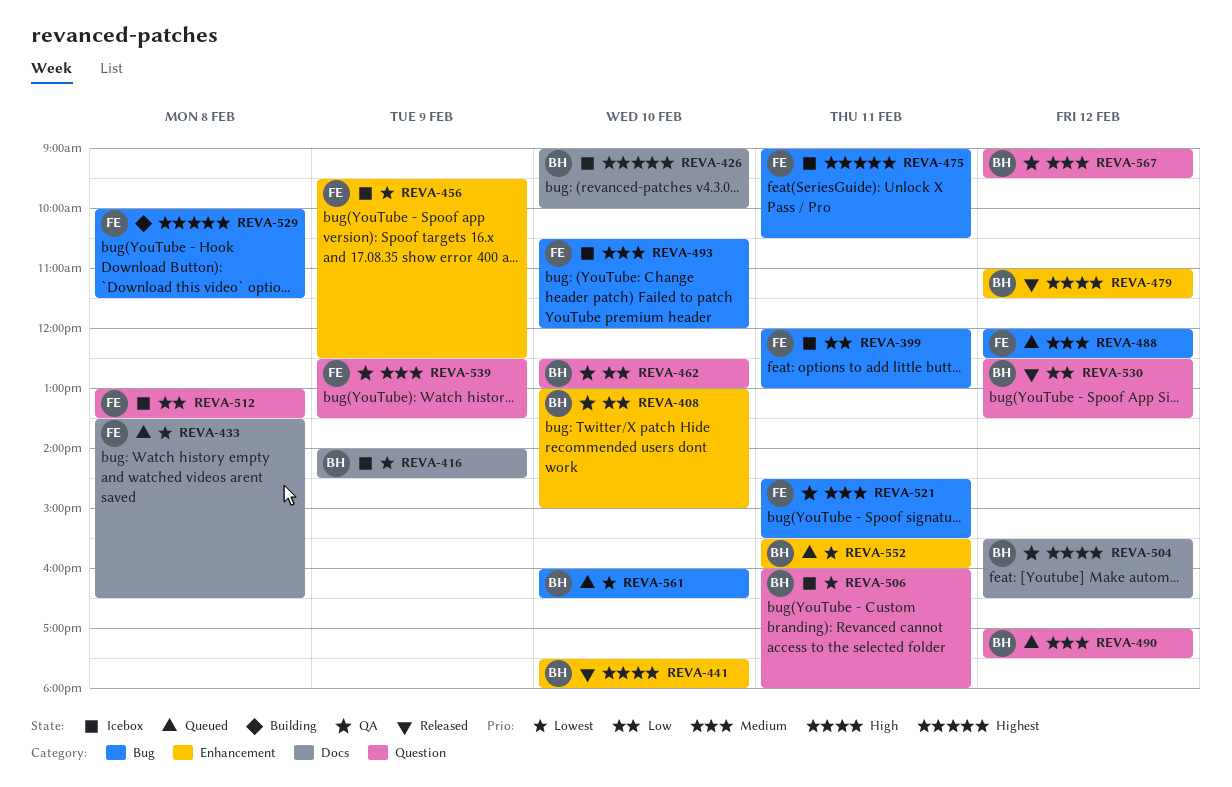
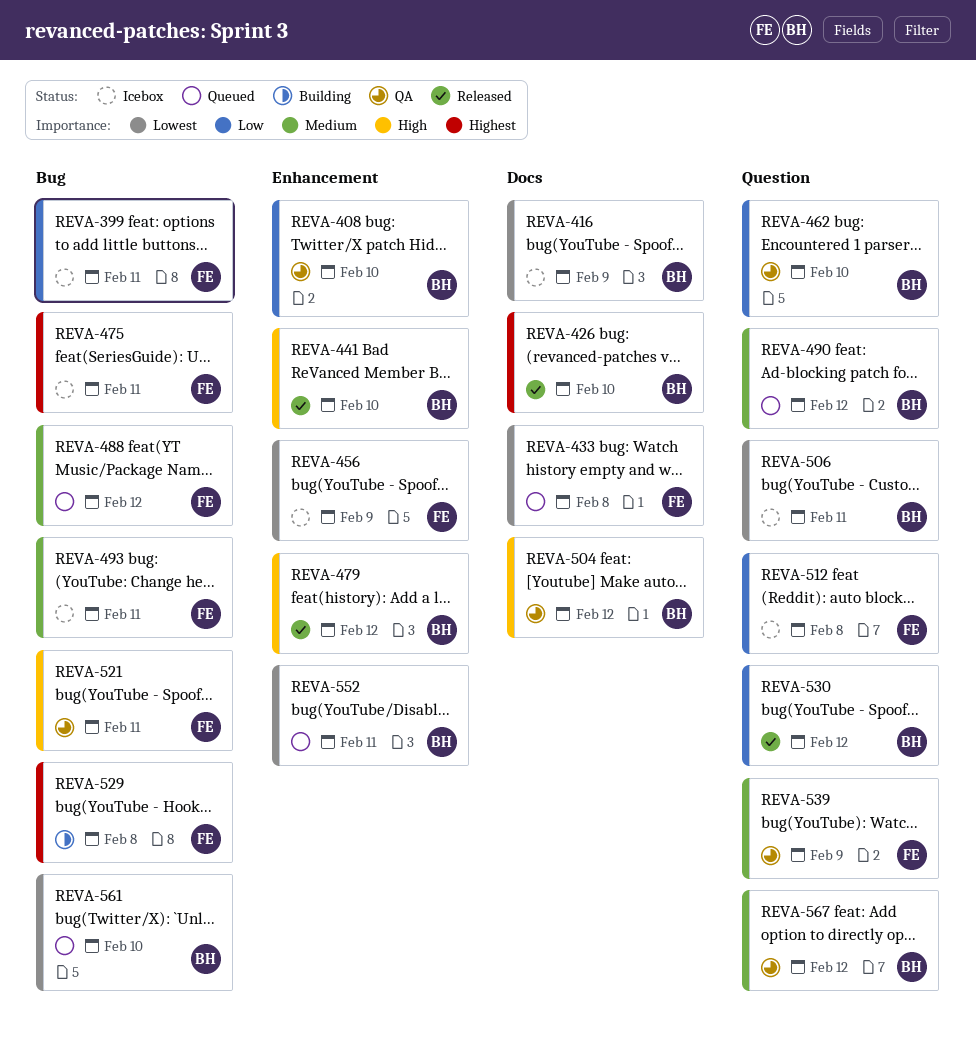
REVA-426, status: Icebox -> Released
REVA-493, day: Feb 10 -> Feb 11
REVA-521, priority: Medium -> High

